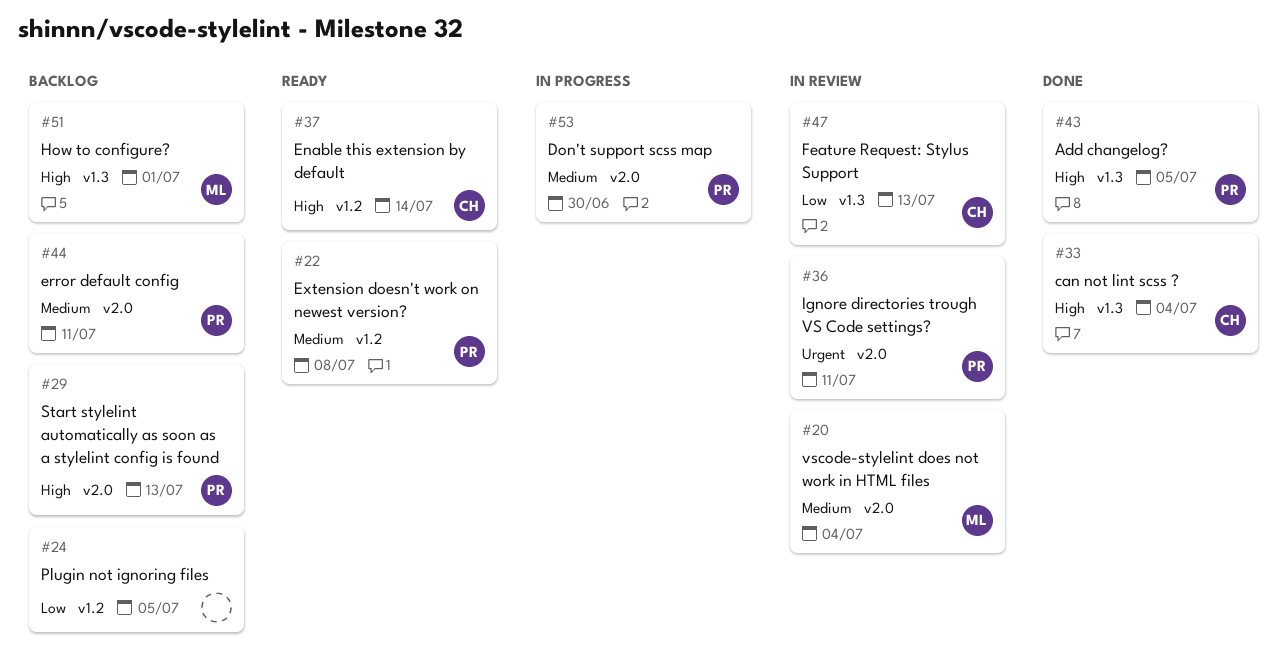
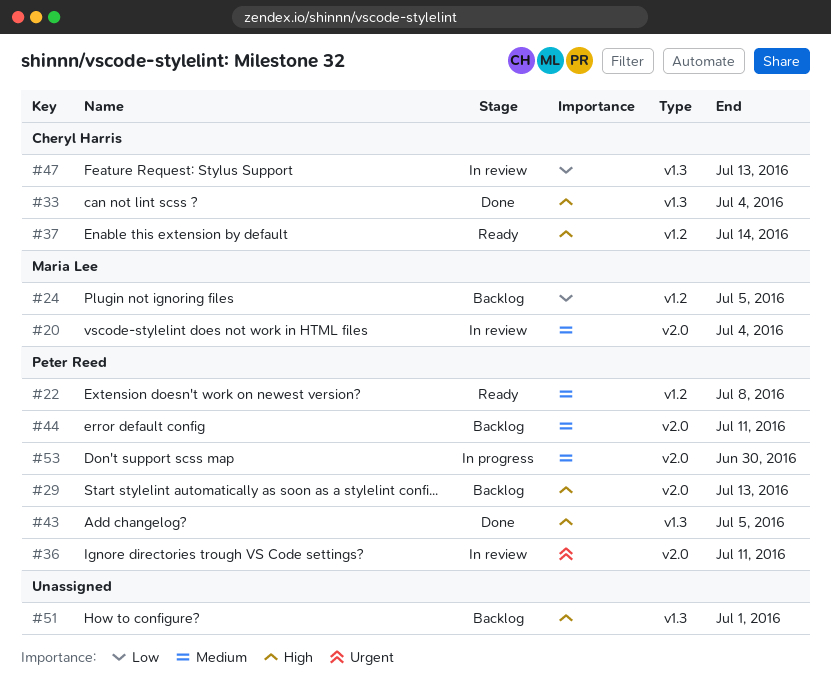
#24, owner: none -> Maria Lee
#51, owner: Maria Lee -> none

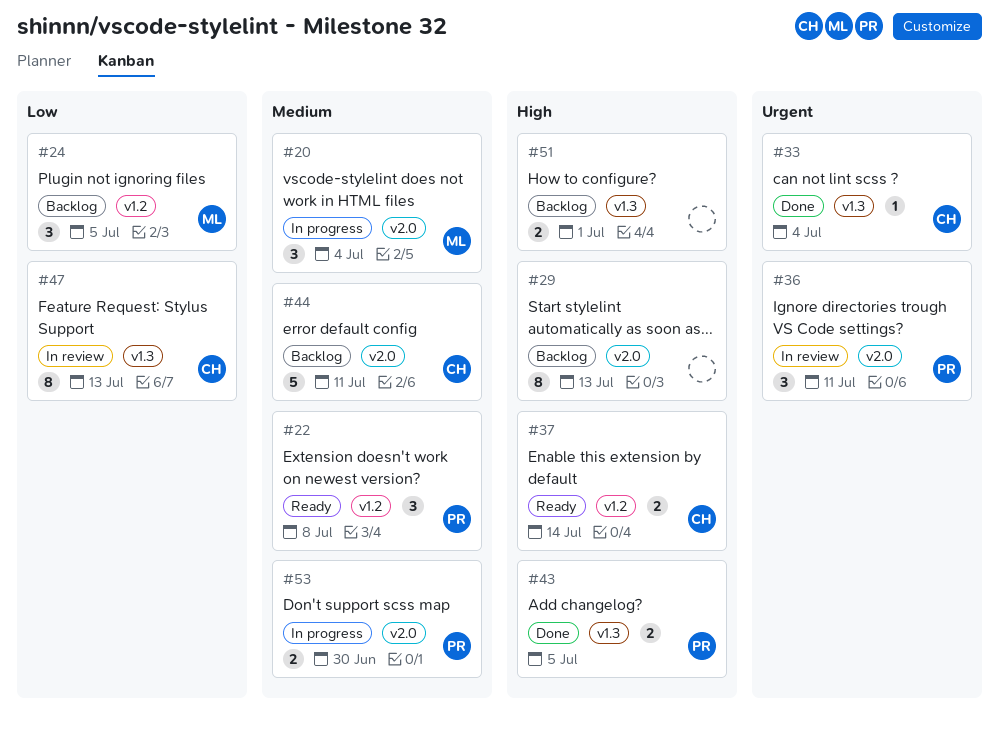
#20, status: In review -> In progress
#29, owner: Peter Reed -> none
#33, priority: High -> Urgent
#44, owner: Peter Reed -> Cheryl Harris

